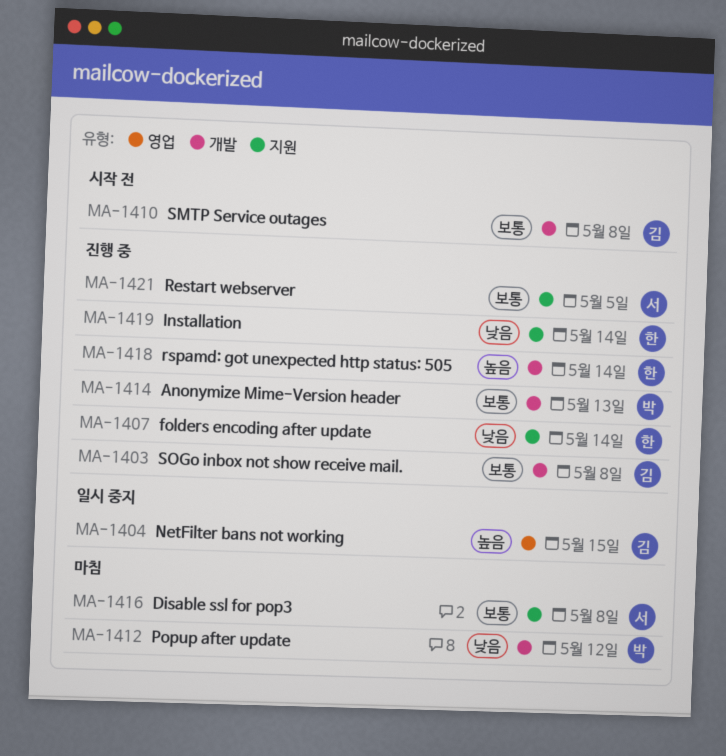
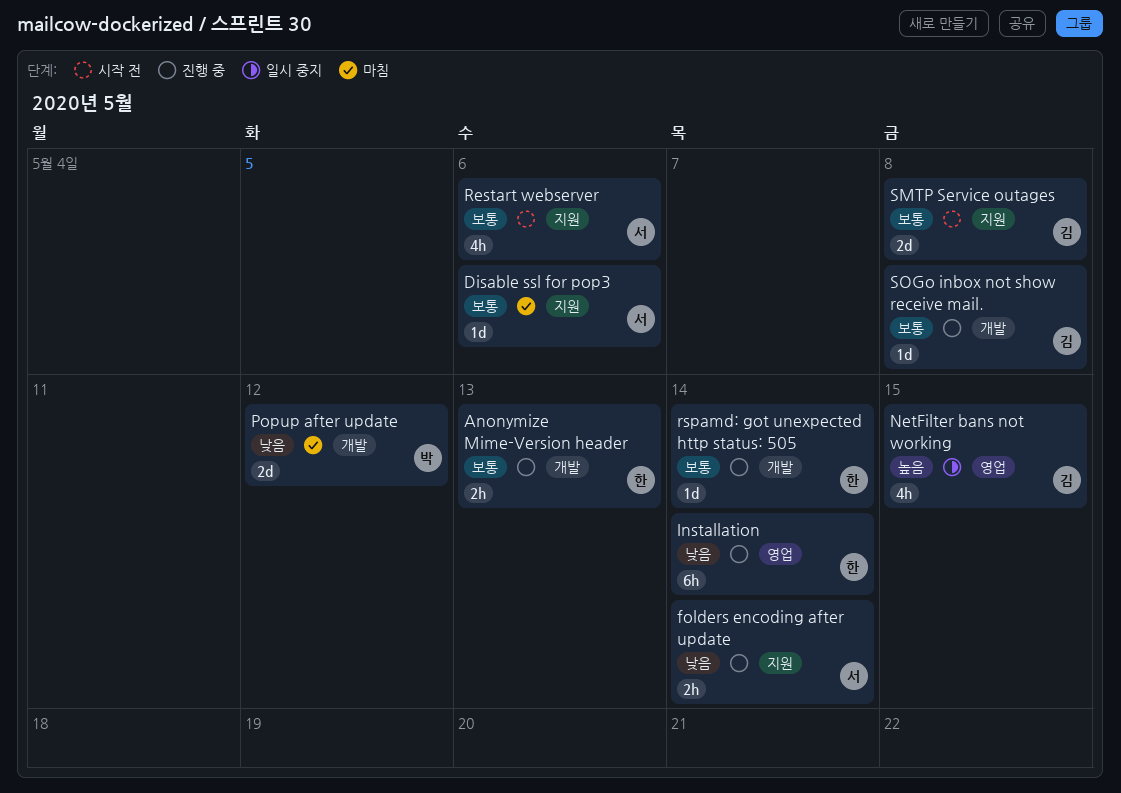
Anonymize Mime-Version header, owner: 박 -> 한
Disable ssl for pop3, due: May 8 -> May 6
folders encoding after update, owner: 한 -> 서
Installation, label: 지원 -> 영업
Restart webserver, status: 진행 중 -> 시작 전
Restart webserver, due: May 5 -> May 6
rspamd: got unexpected http status: 505, priority: 높음 -> 보통
SMTP Service outages, label: 개발 -> 지원

